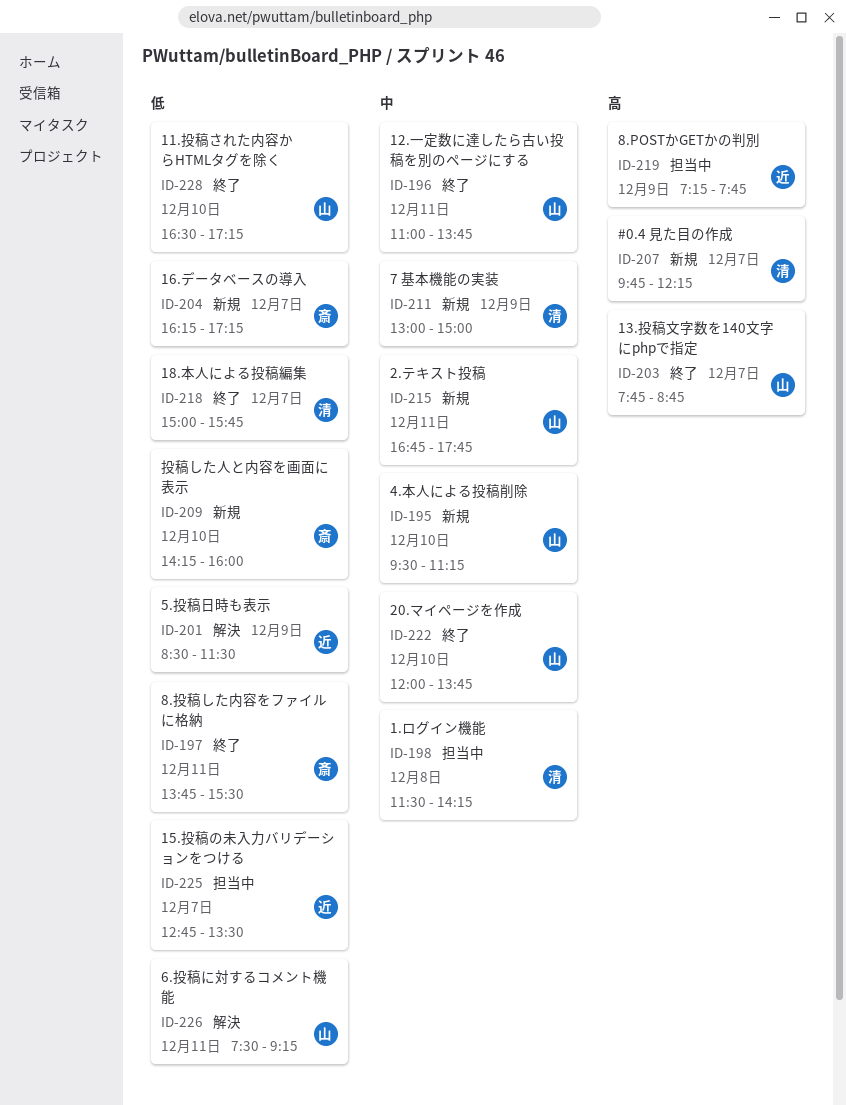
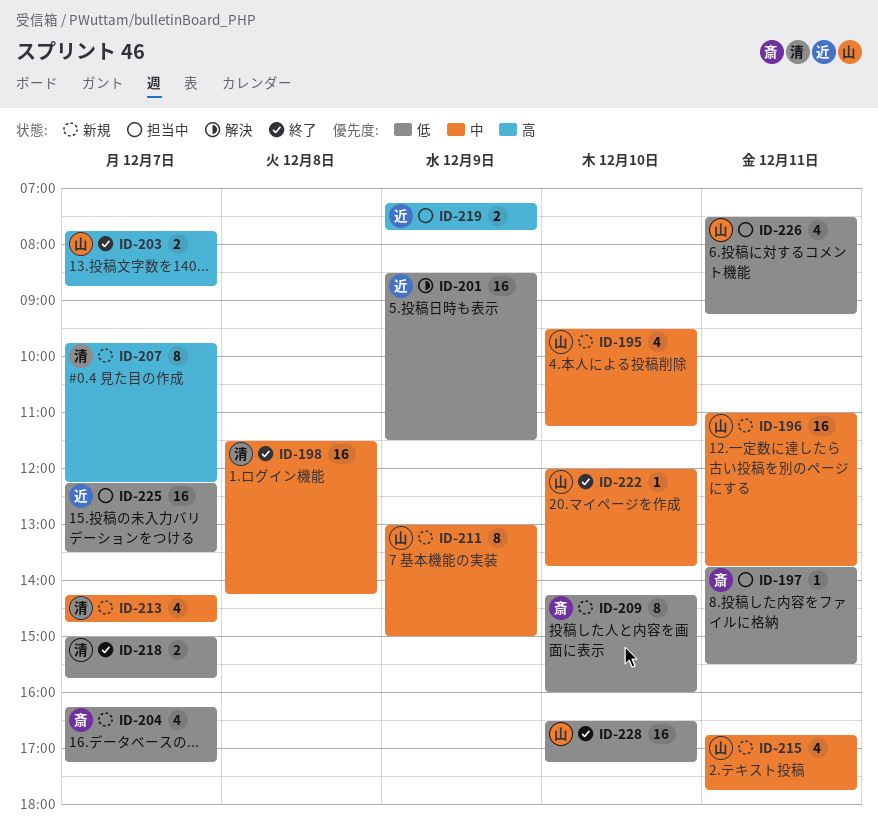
ID-196, status: 終了 -> 新規
ID-197, status: 終了 -> 担当中
ID-198, status: 担当中 -> 終了
ID-211, owner: 清 -> 山
ID-213: none -> present
ID-225, begins: 12:45 -> 12:15
ID-226, status: 解決 -> 担当中

